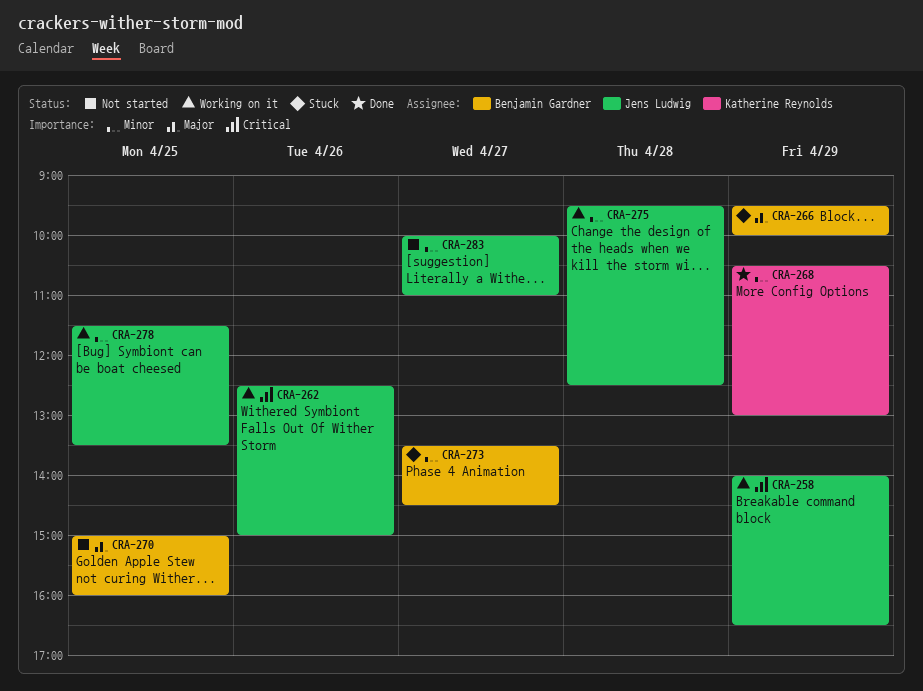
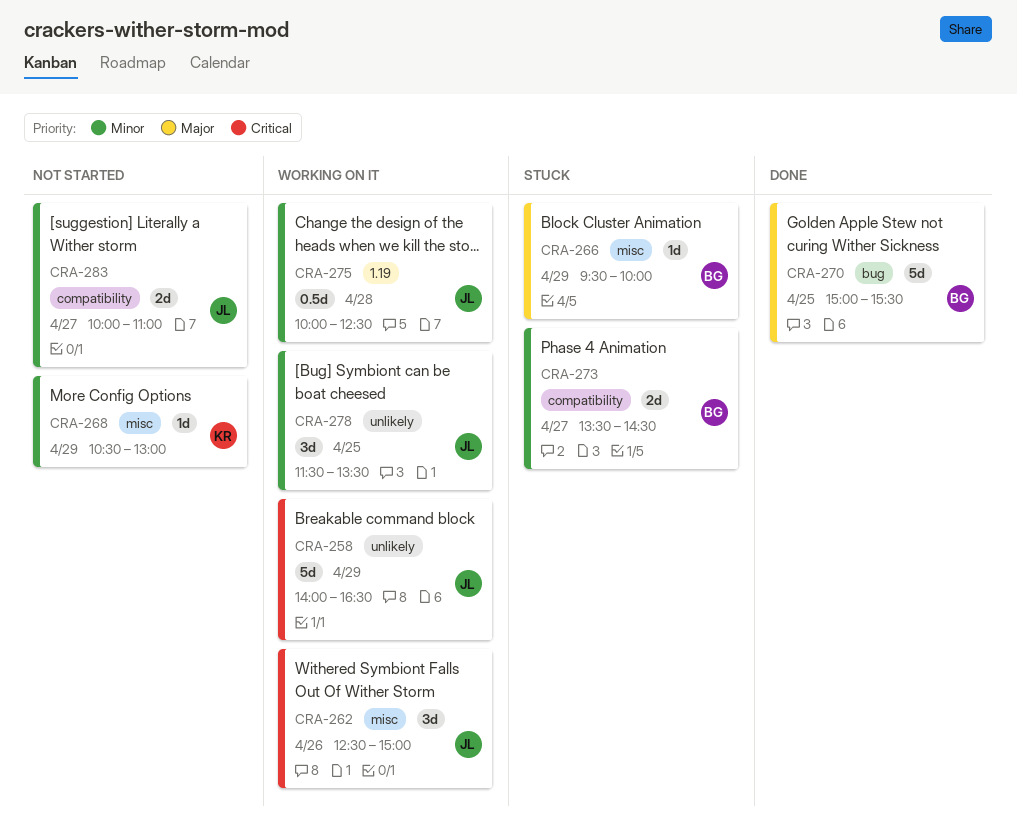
CRA-268, status: Done -> Not started
CRA-270, status: Not started -> Done
CRA-270, ends: 16:00 -> 15:30
CRA-275, begins: 09:30 -> 10:00

